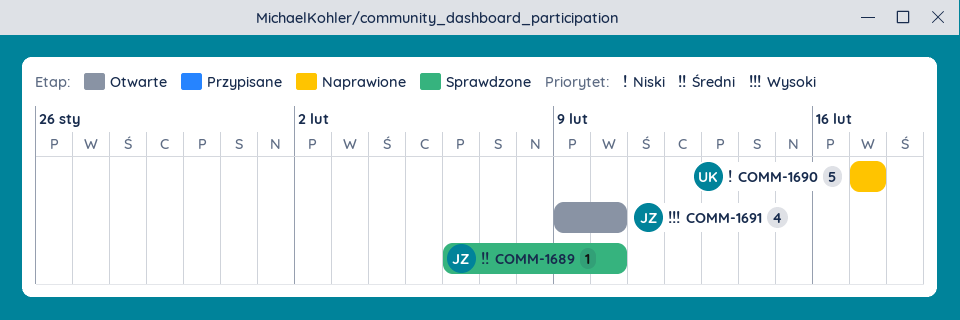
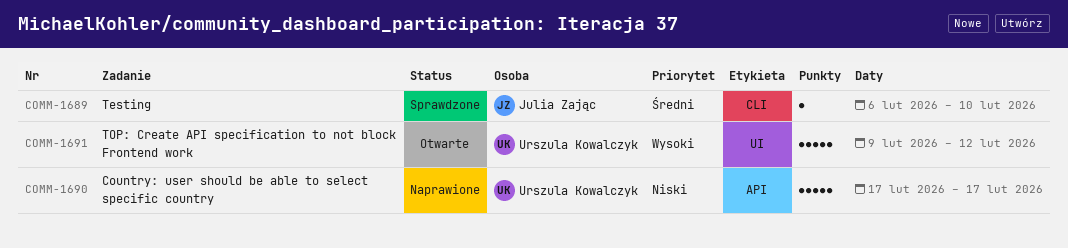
COMM-1691, owner: Julia Zając -> Urszula Kowalczyk
COMM-1691, estimate: 4 -> 5
COMM-1691, due: Feb 10 -> Feb 12

